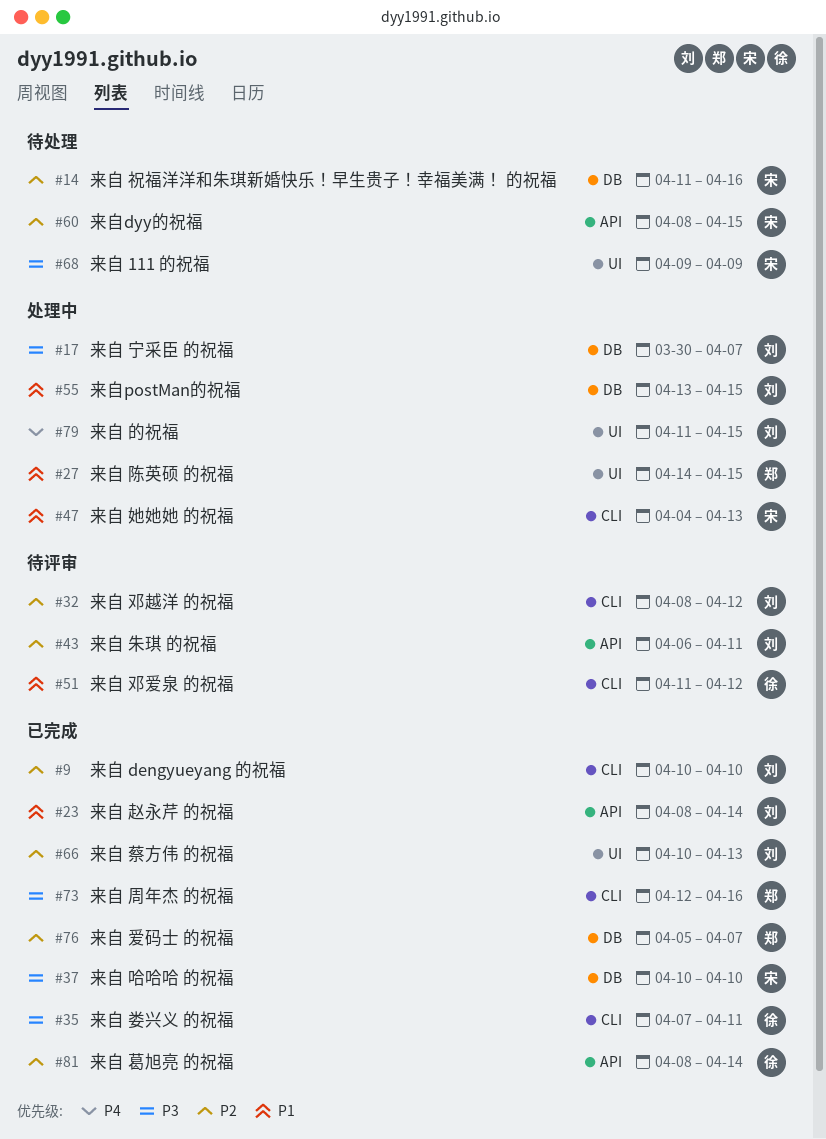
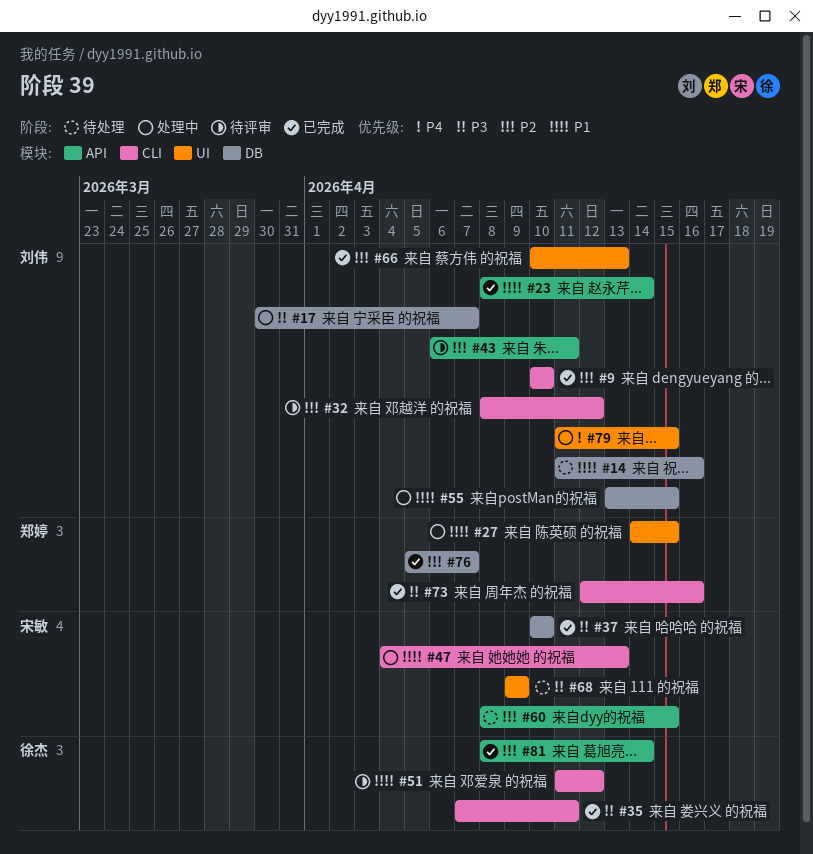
#14, owner: 宋敏 -> 刘伟
#14, priority: P2 -> P1

